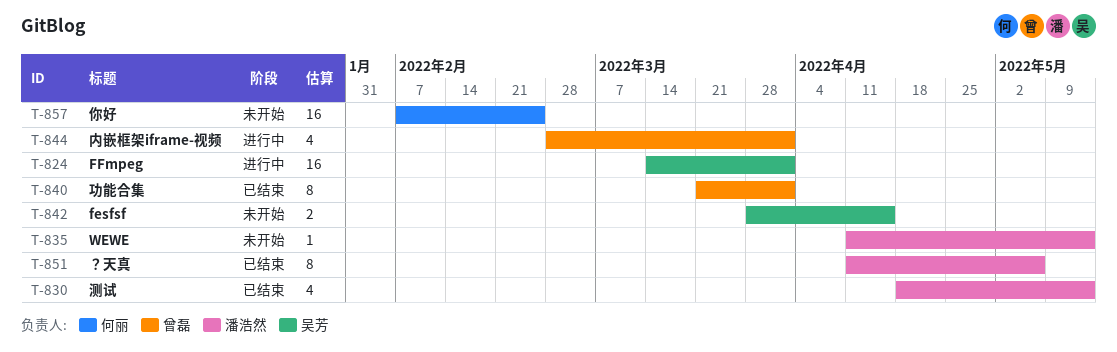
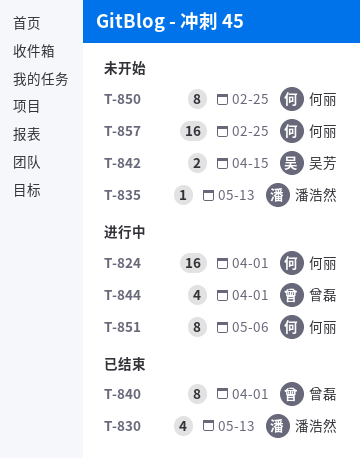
T-824, owner: 吴芳 -> 何丽
T-850: none -> present
T-851, status: 已结束 -> 进行中
T-851, owner: 潘浩然 -> 何丽

